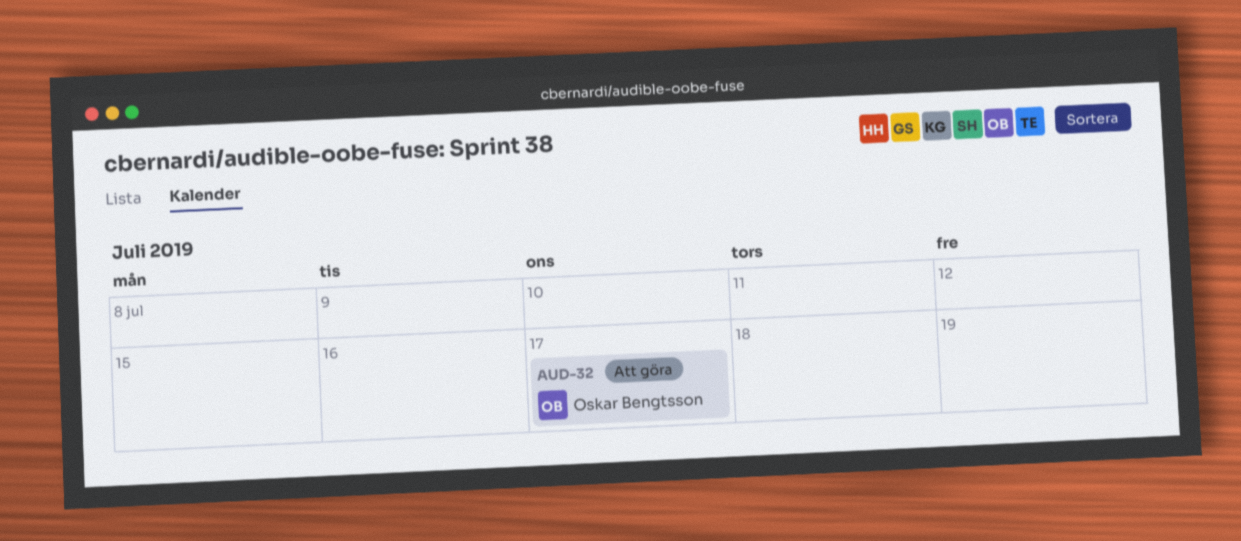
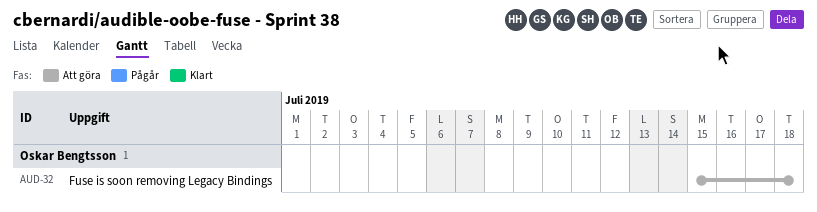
AUD-32, due: Jul 17 -> Jul 18

